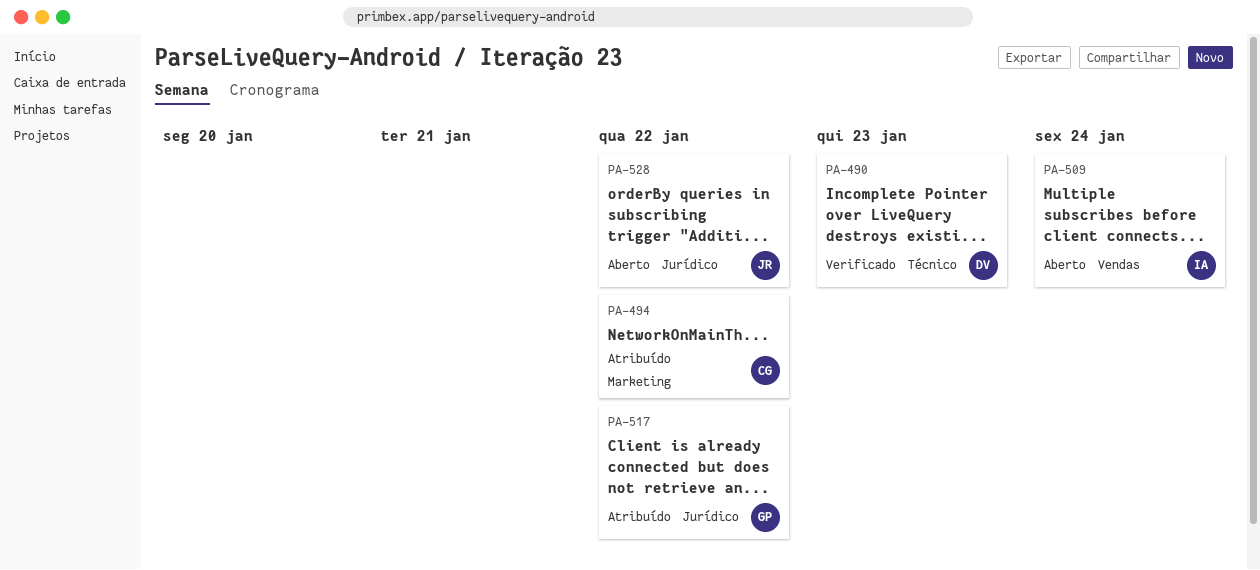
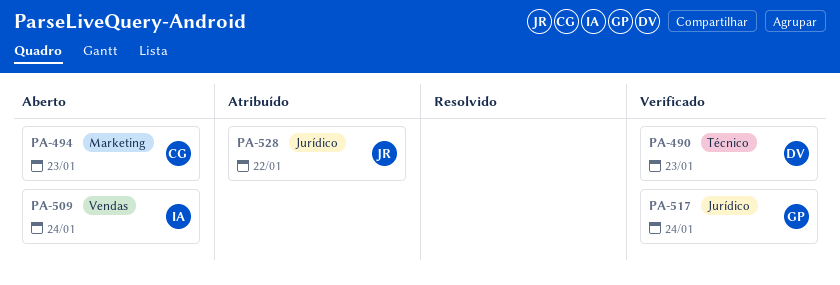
PA-494, status: Atribuído -> Aberto
PA-494, due: Jan 22 -> Jan 23
PA-517, status: Atribuído -> Verificado
PA-517, due: Jan 22 -> Jan 24
PA-528, status: Aberto -> Atribuído

